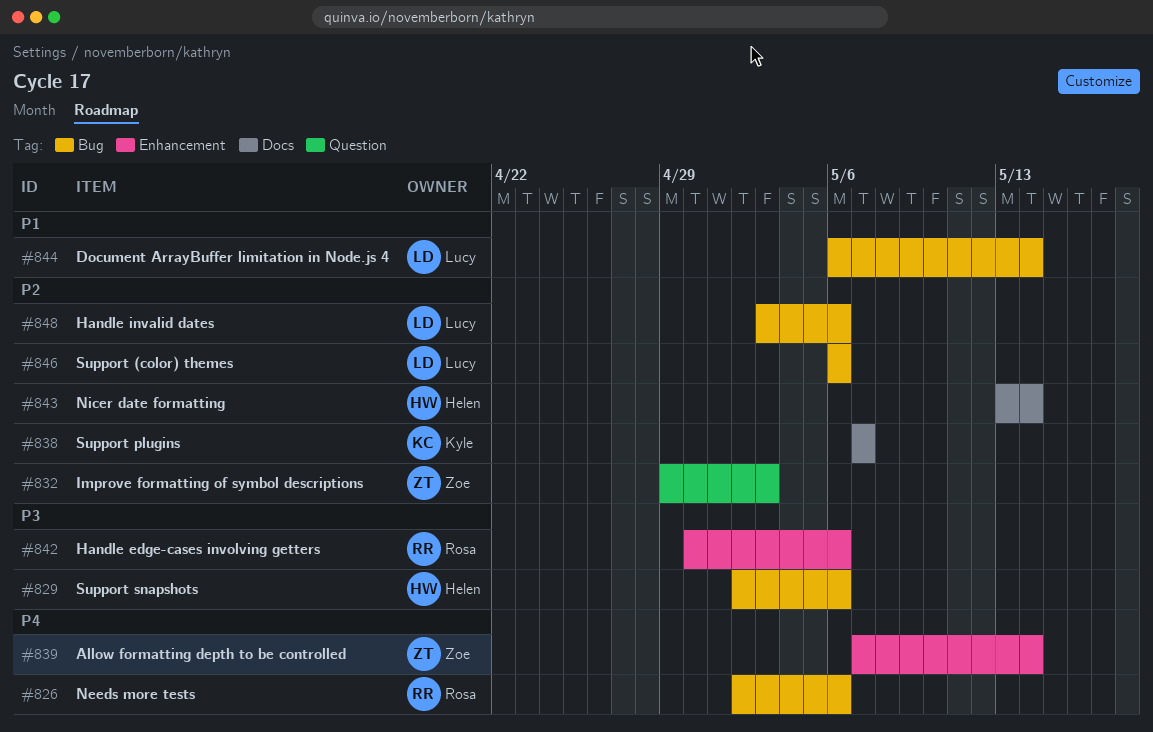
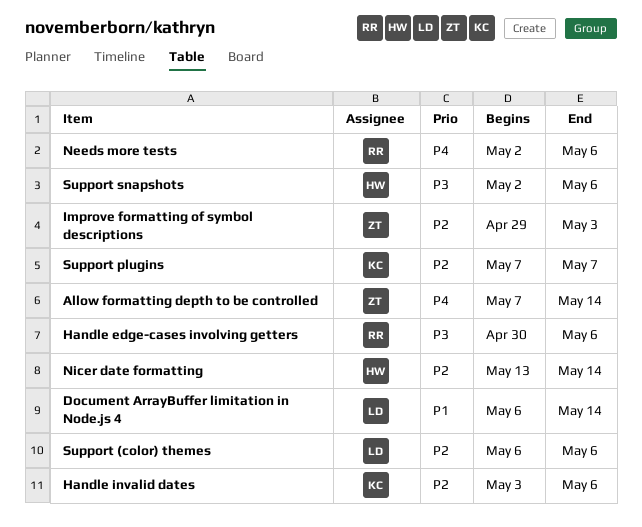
Handle invalid dates, owner: Lucy -> Kyle

